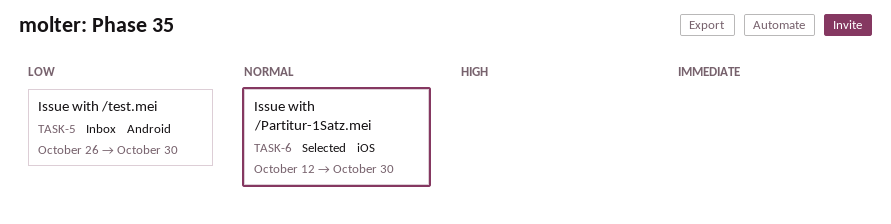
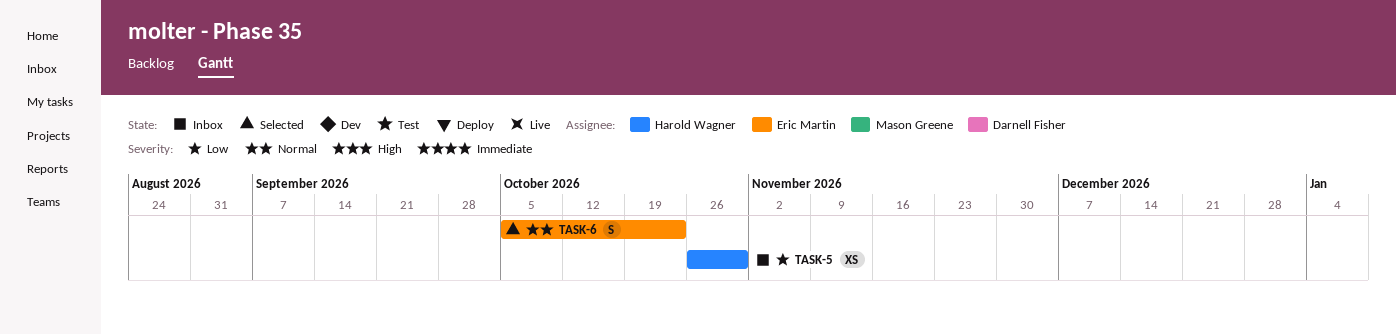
TASK-6, start: Oct 12 -> Oct 5
TASK-6, due: Oct 30 -> Oct 23

